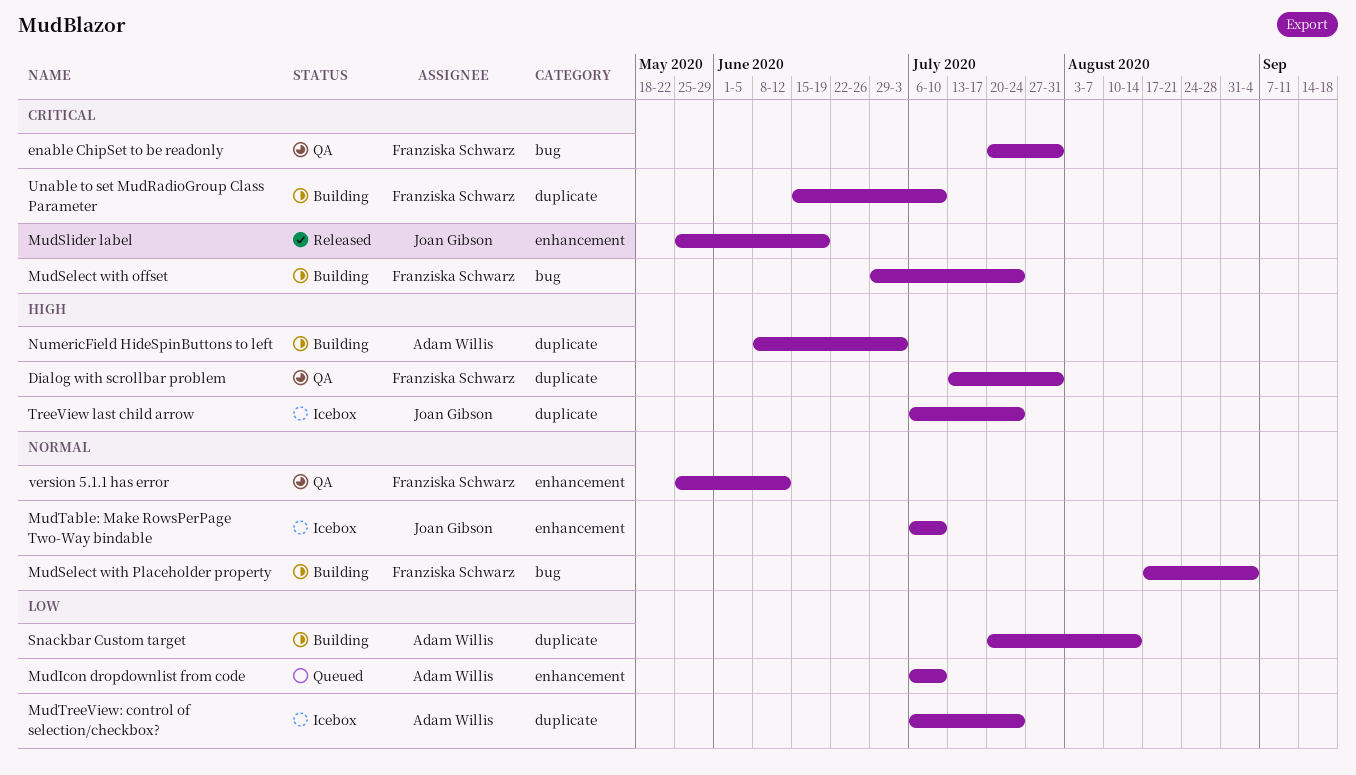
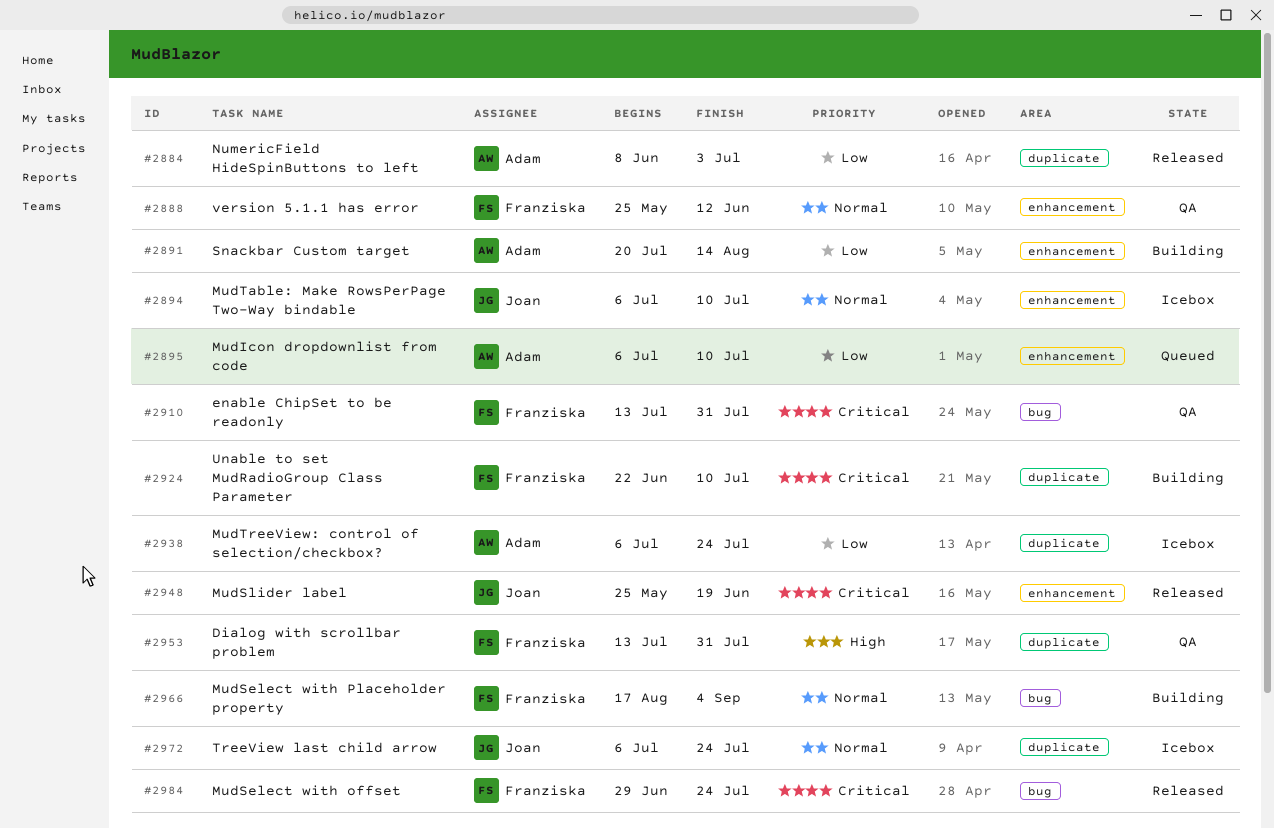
enable ChipSet to be readonly, start: Jul 20 -> Jul 13
MudSelect with offset, status: Building -> Released
NumericField HideSpinButtons to left, status: Building -> Released
NumericField HideSpinButtons to left, priority: High -> Low
Snackbar Custom target, label: duplicate -> enhancement
TreeView last child arrow, priority: High -> Normal
Unable to set MudRadioGroup Class Parameter, start: Jun 15 -> Jun 22

